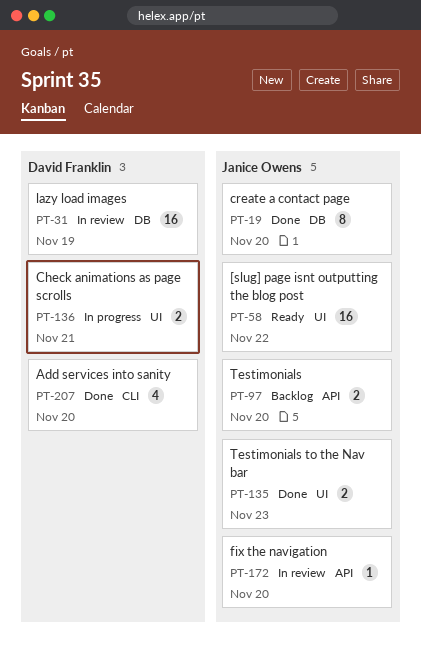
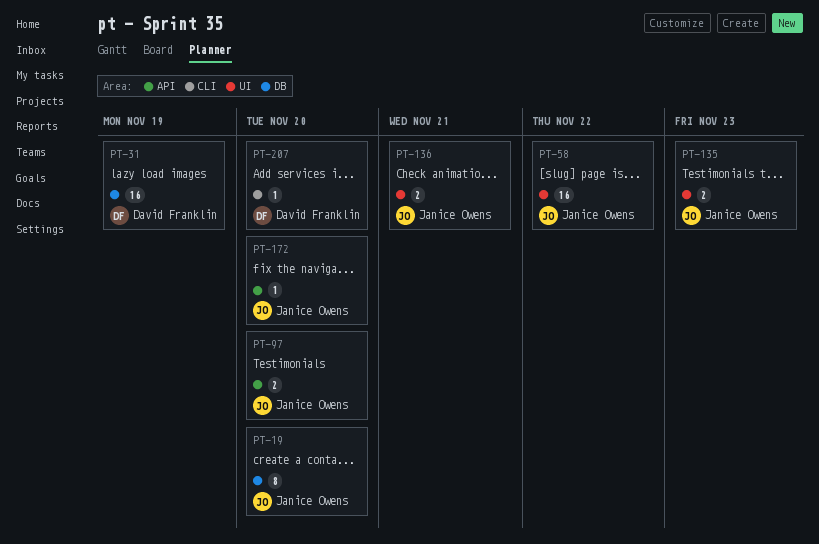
PT-136, owner: David Franklin -> Janice Owens
PT-207, estimate: 4 -> 1

